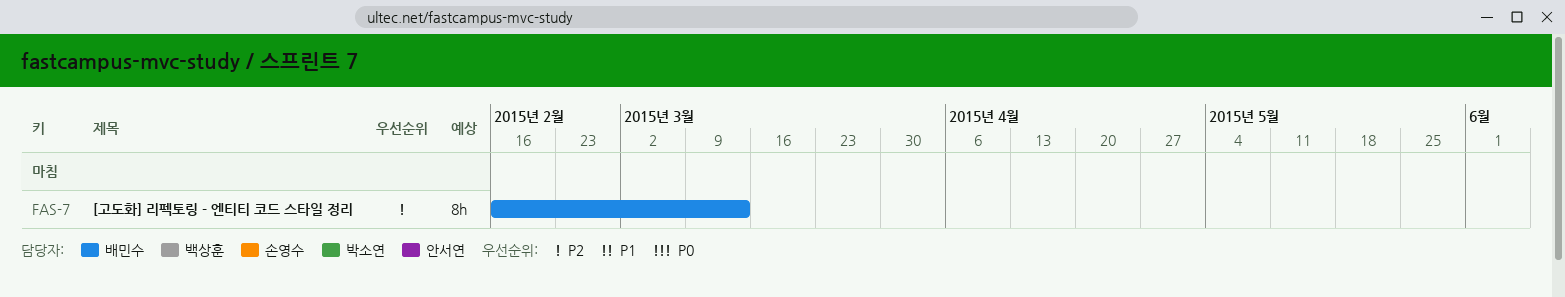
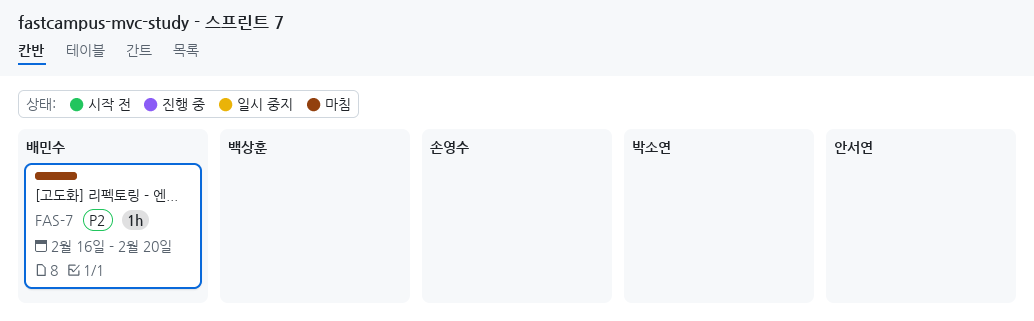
FAS-7, estimate: 8h -> 1h
FAS-7, due: Mar 13 -> Feb 20

